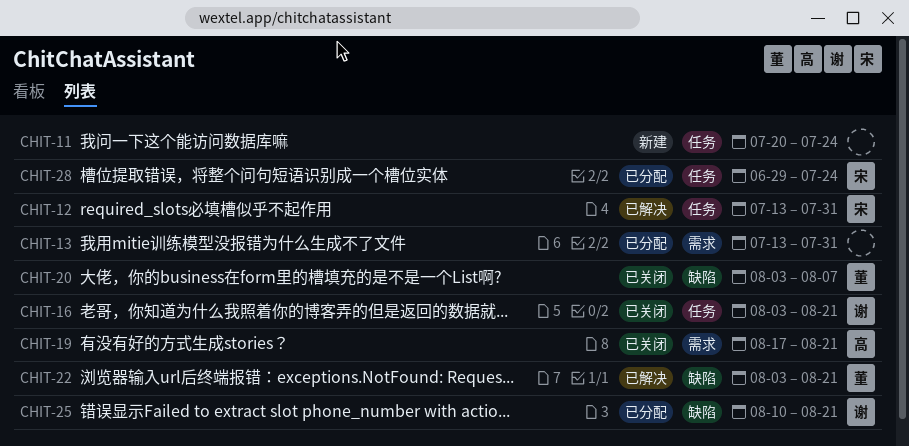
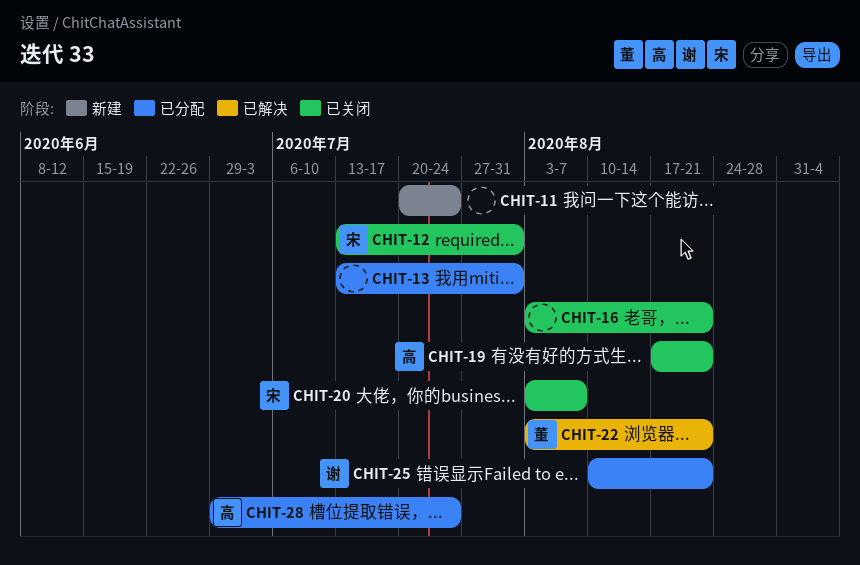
CHIT-12, status: 已解决 -> 已关闭
CHIT-16, owner: 谢 -> none
CHIT-20, owner: 董 -> 宋
CHIT-28, owner: 宋 -> 高

